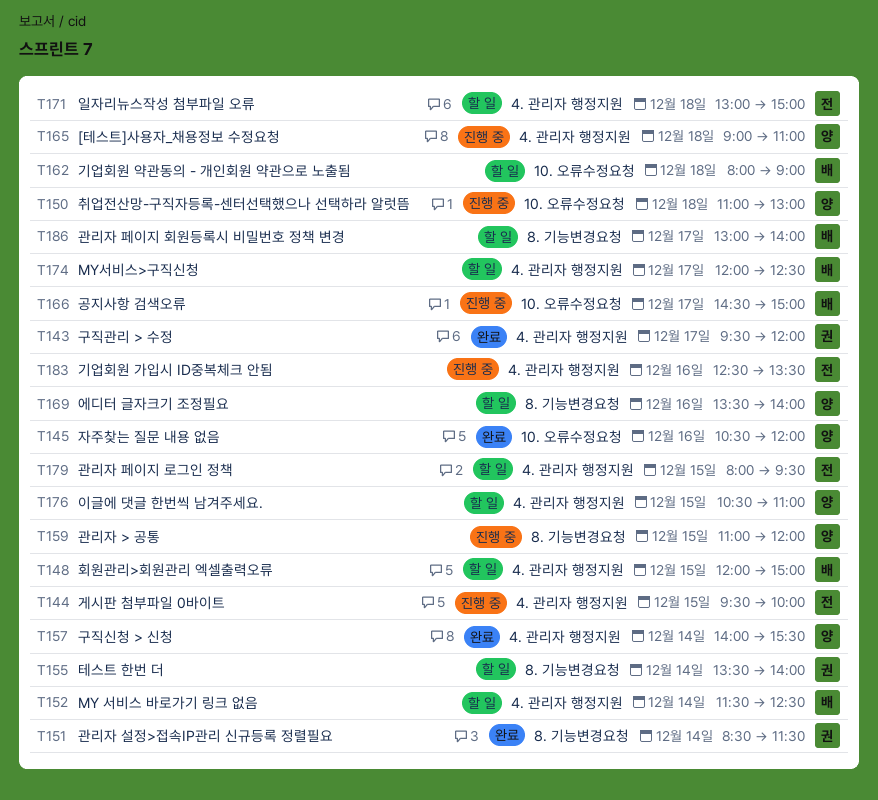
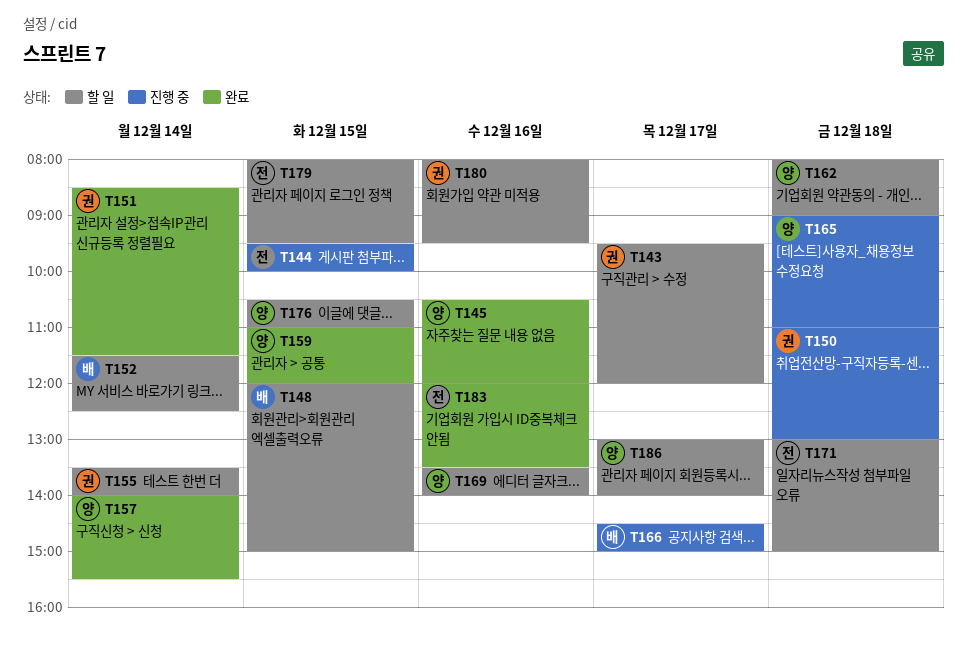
T143, status: 완료 -> 할 일
T150, owner: 양 -> 권
T159, status: 진행 중 -> 완료
T162, owner: 배 -> 양
T174: present -> none
T180: none -> present
T183, status: 진행 중 -> 완료
T183, begins: 12:30 -> 12:00
T186, owner: 배 -> 양

